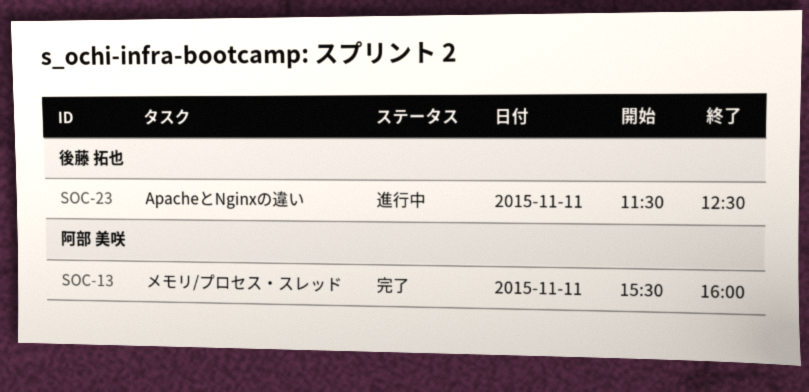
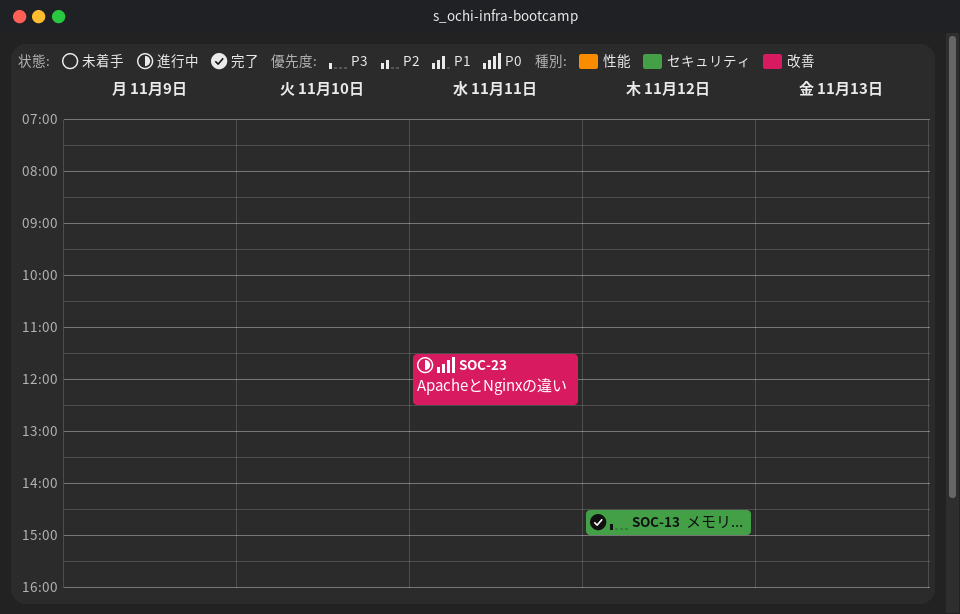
SOC-13, day: Nov 11 -> Nov 12
SOC-13, begins: 15:30 -> 14:30
SOC-13, ends: 16:00 -> 15:00

